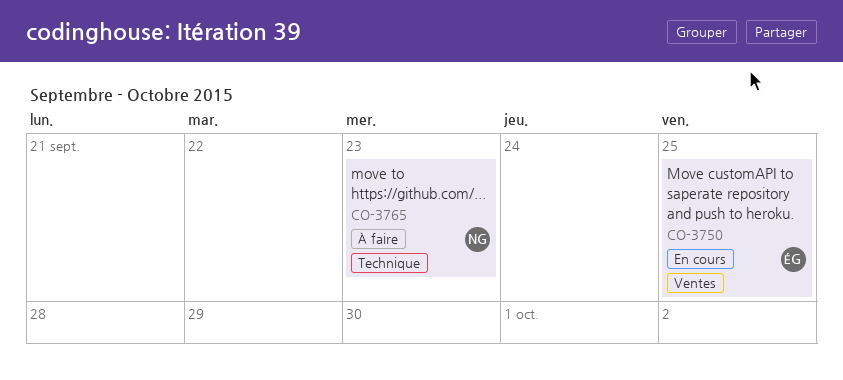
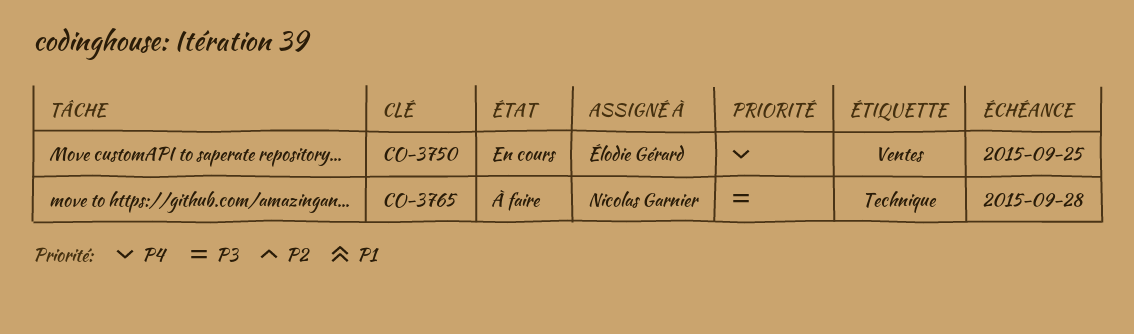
CO-3765, due: Sep 23 -> Sep 28

